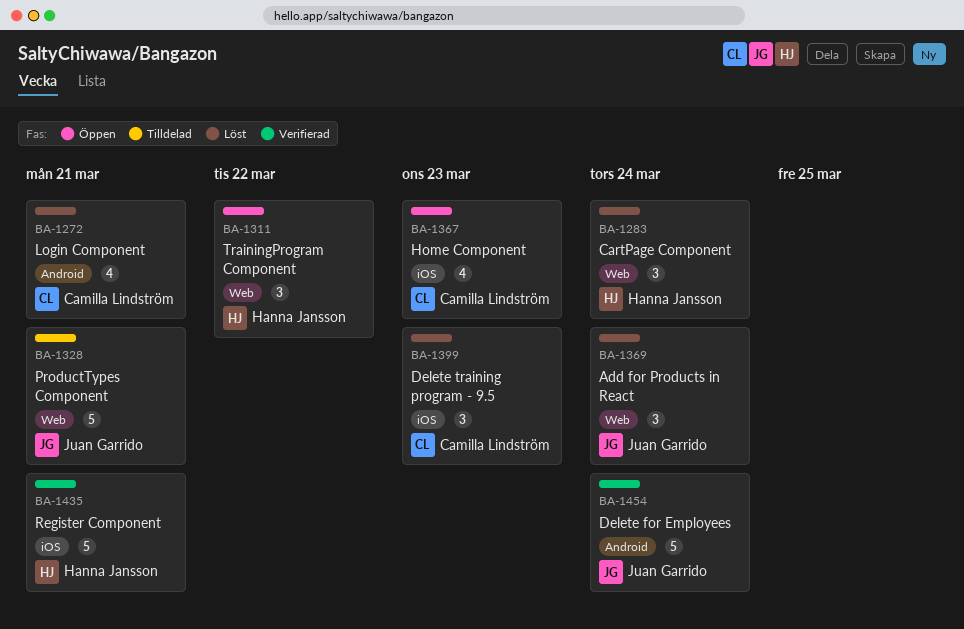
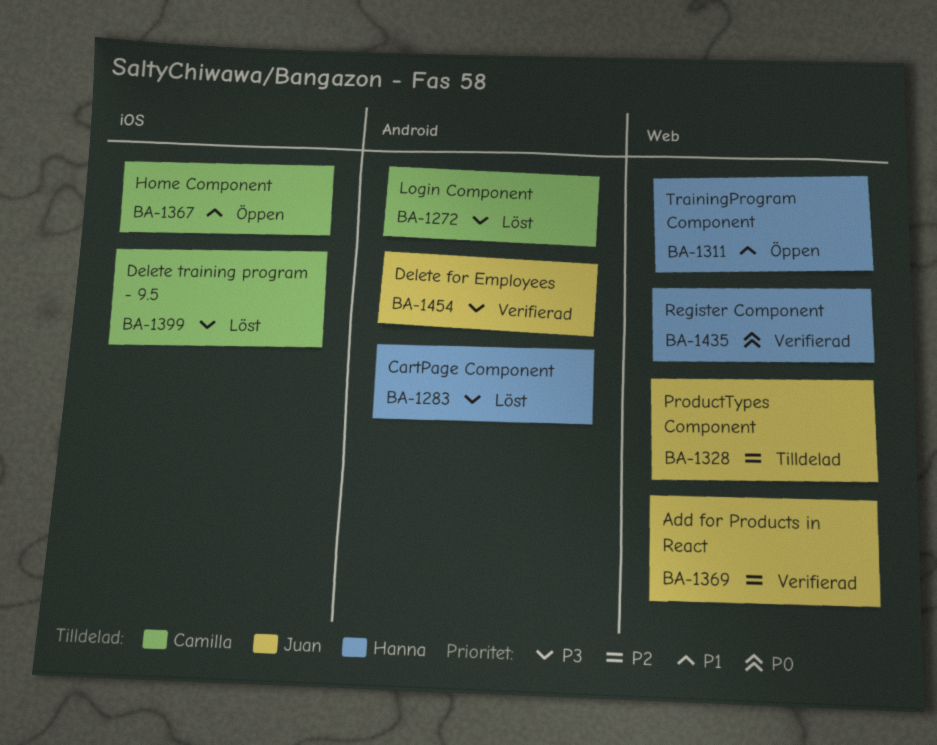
BA-1283, label: Web -> Android
BA-1369, status: Löst -> Verifierad
BA-1435, label: iOS -> Web

